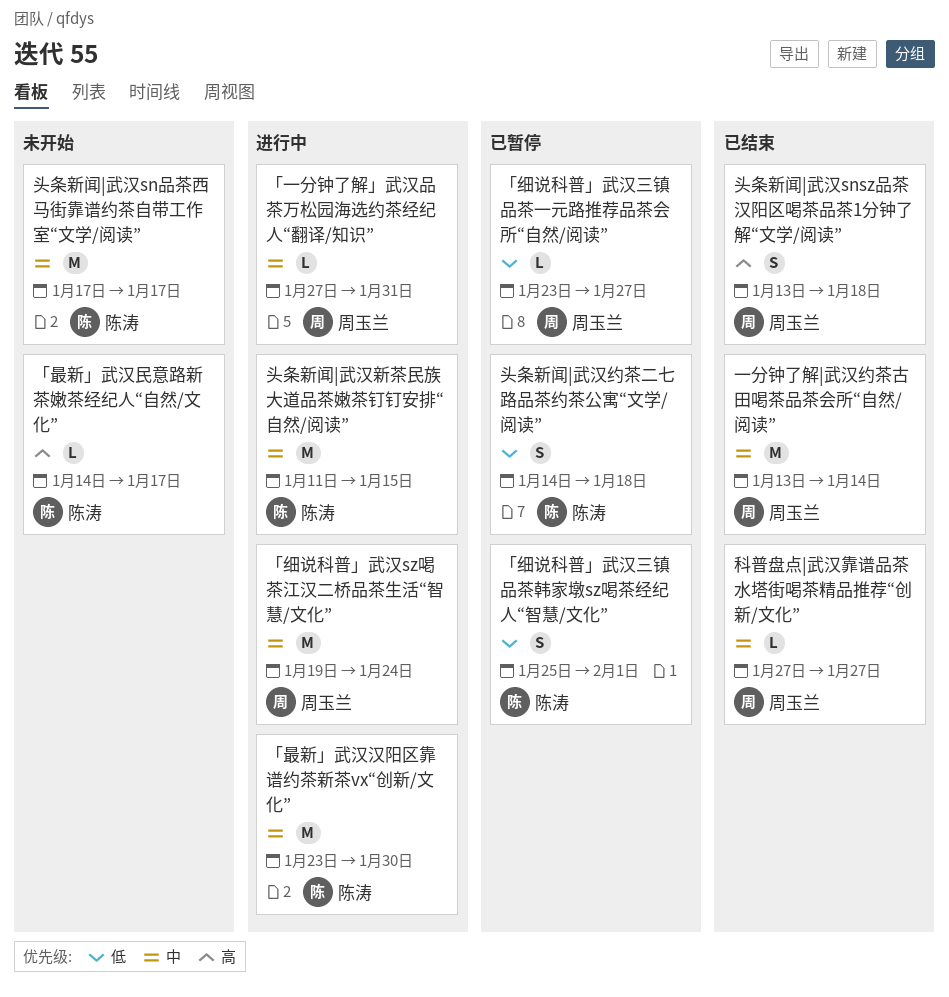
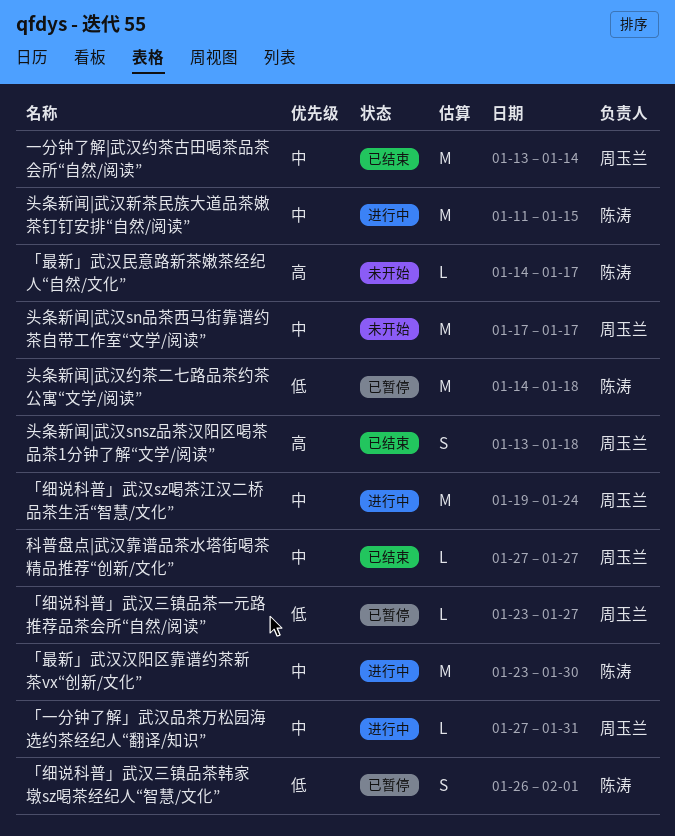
「细说科普」武汉三镇品茶韩家墩sz喝茶经纪人“智慧/文化”, start: Jan 25 -> Jan 26
头条新闻|武汉sn品茶西马街靠谱约茶自带工作室“文学/阅读”, owner: 陈涛 -> 周玉兰
头条新闻|武汉约茶二七路品茶约茶公寓“文学/阅读”, estimate: S -> M

